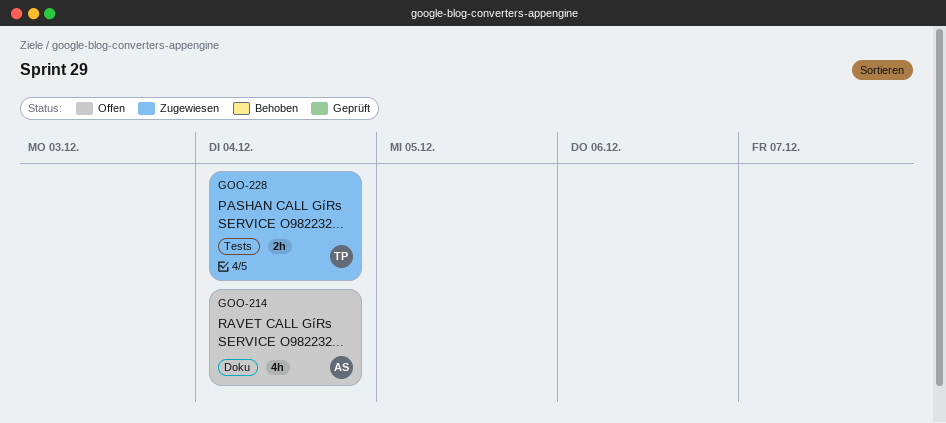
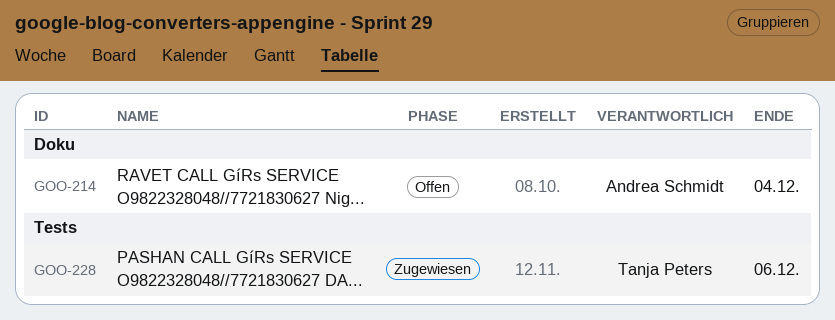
GOO-228, due: Dec 4 -> Dec 6

